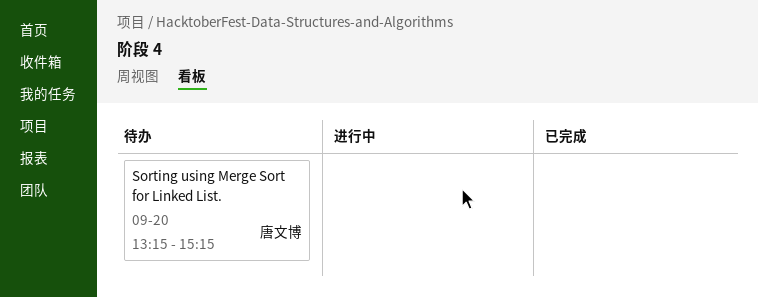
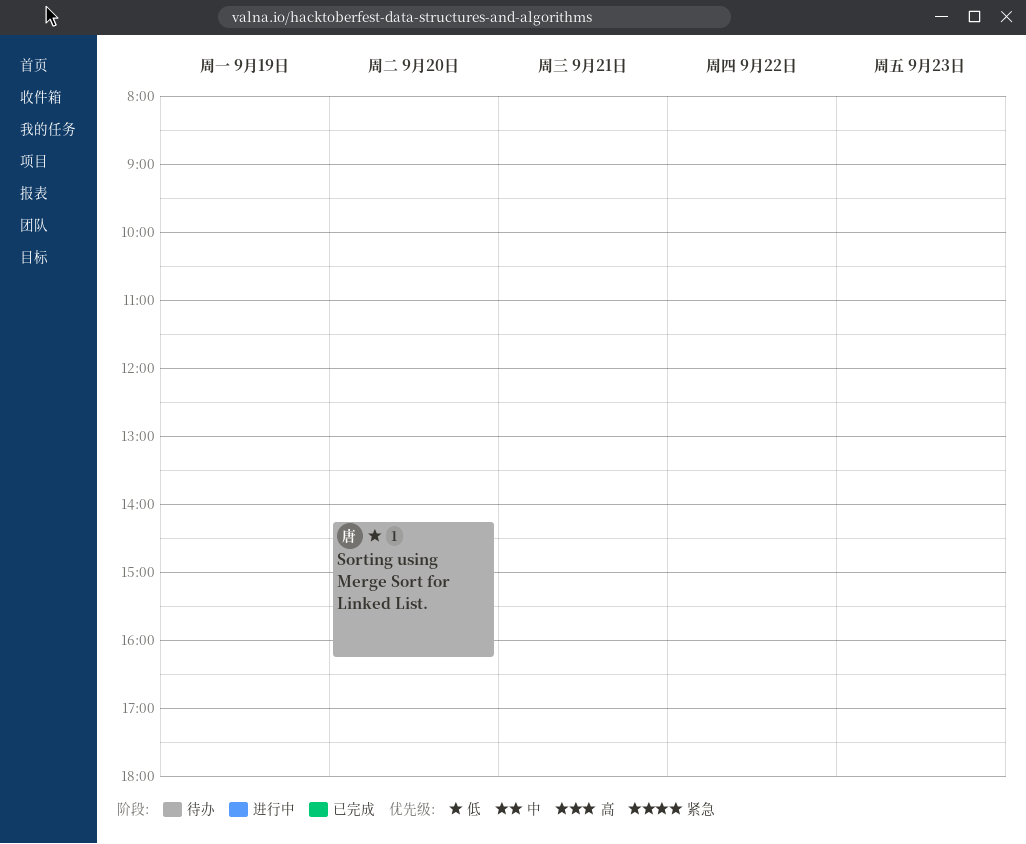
Sorting using Merge Sort for Linked List., begins: 13:15 -> 14:15
Sorting using Merge Sort for Linked List., ends: 15:15 -> 16:15

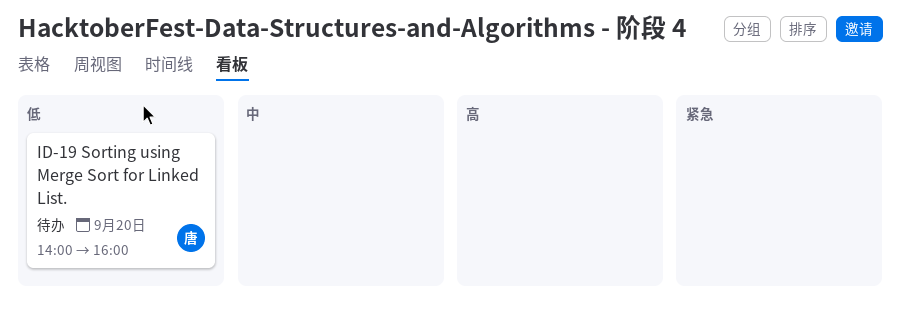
Sorting using Merge Sort for Linked List., begins: 14:15 -> 14:00
Sorting using Merge Sort for Linked List., ends: 16:15 -> 16:00

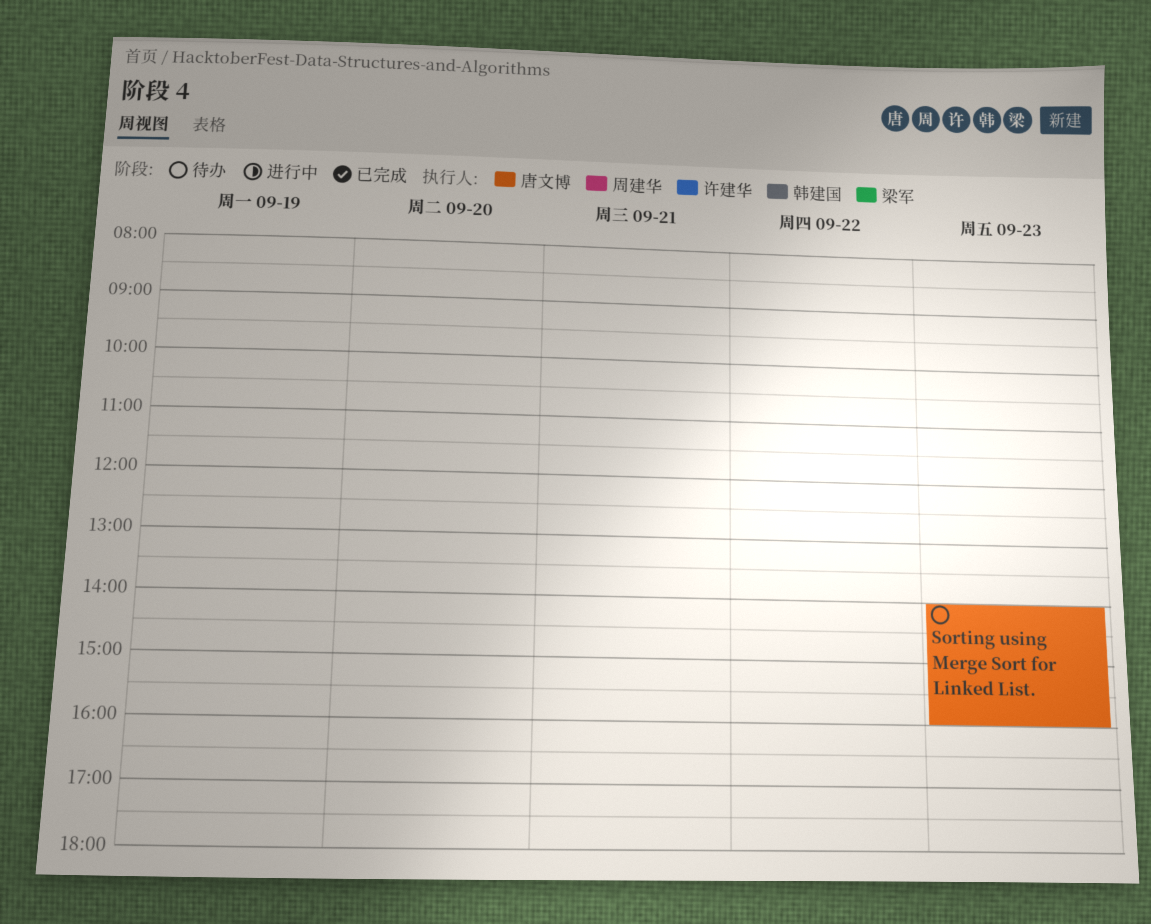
Sorting using Merge Sort for Linked List., day: Sep 20 -> Sep 23

